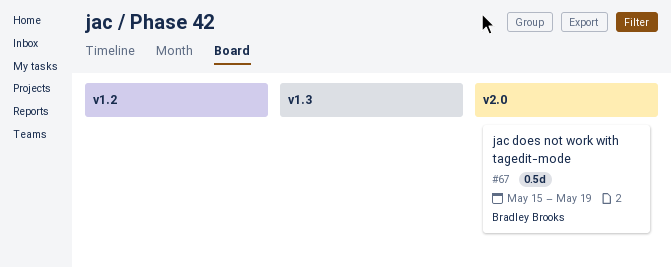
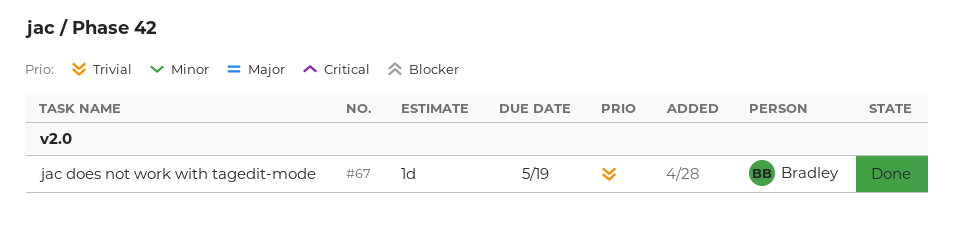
#67, estimate: 0.5d -> 1d

